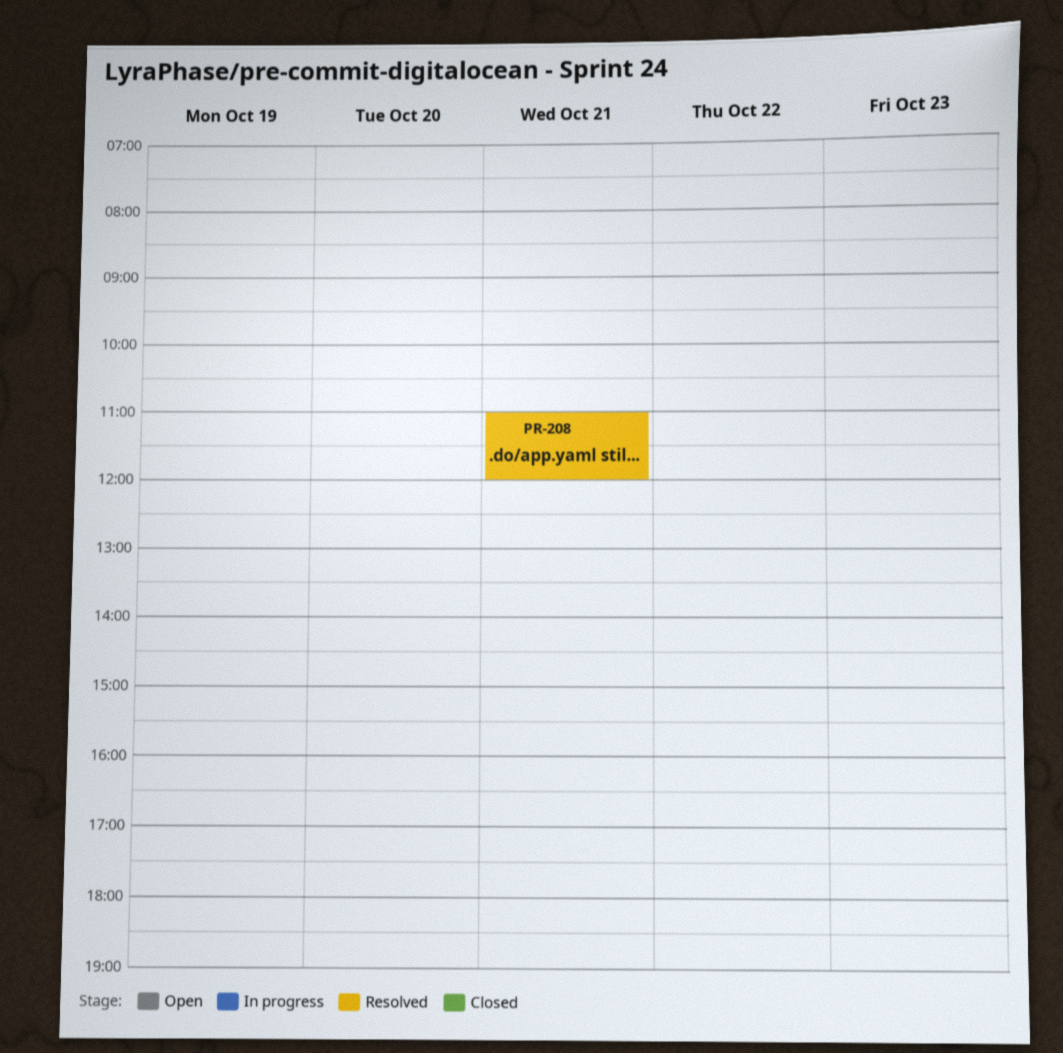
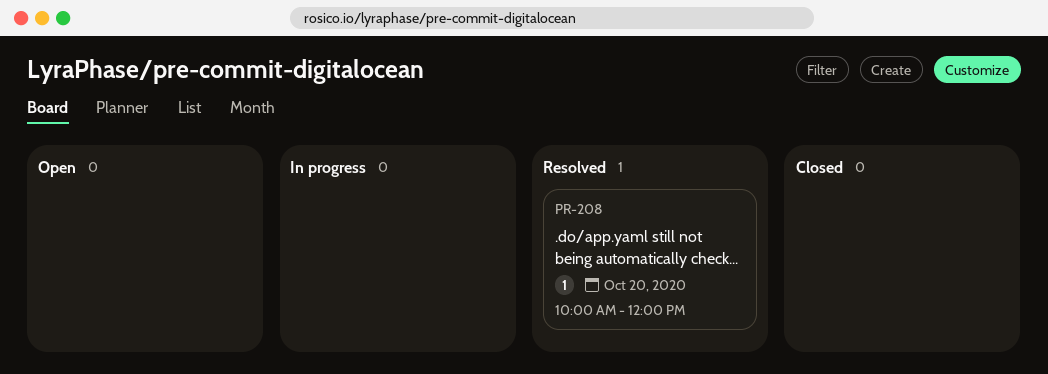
PR-208, day: Oct 21 -> Oct 20
PR-208, begins: 11:00 -> 10:00

